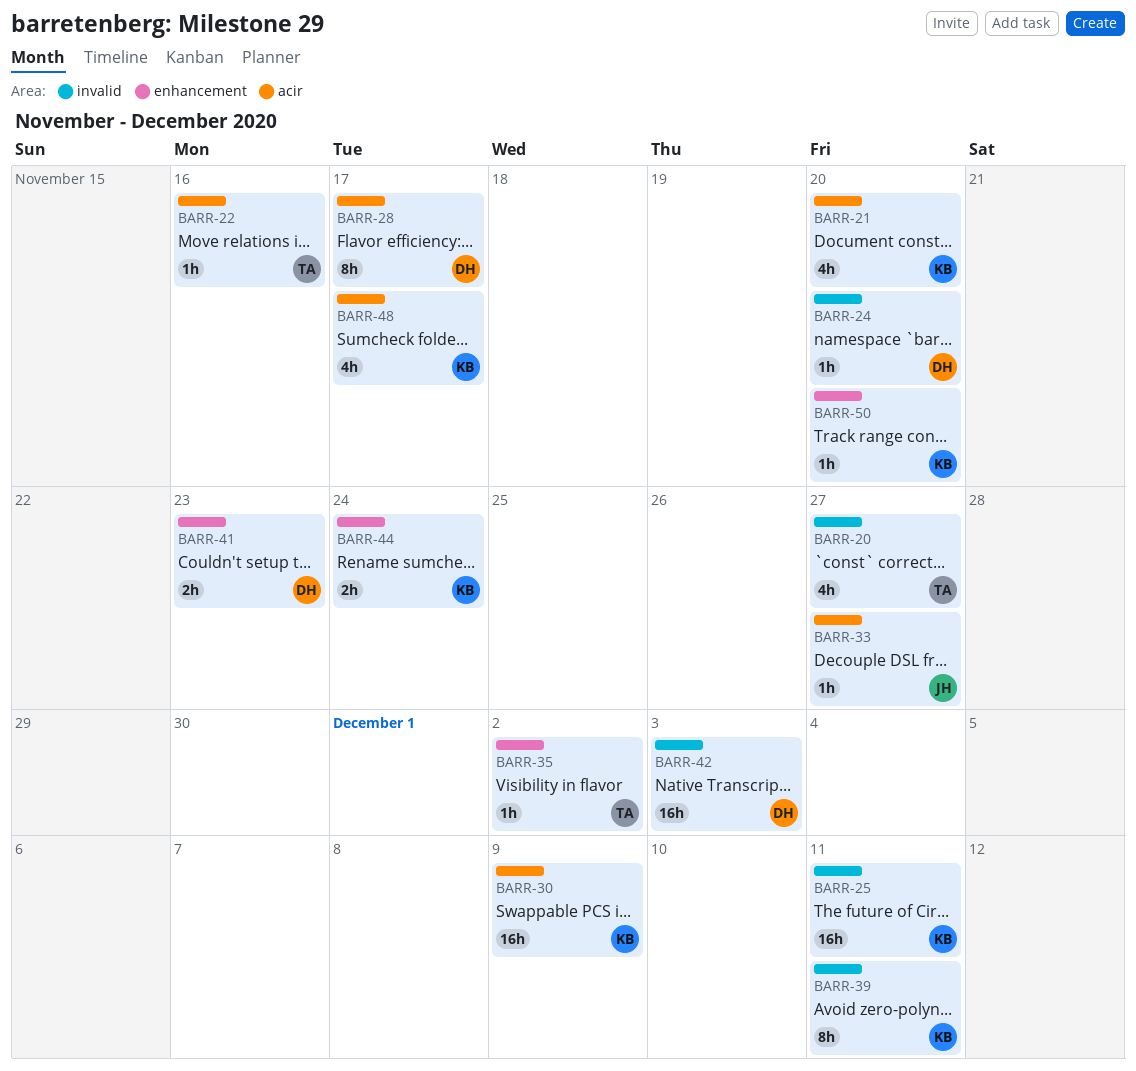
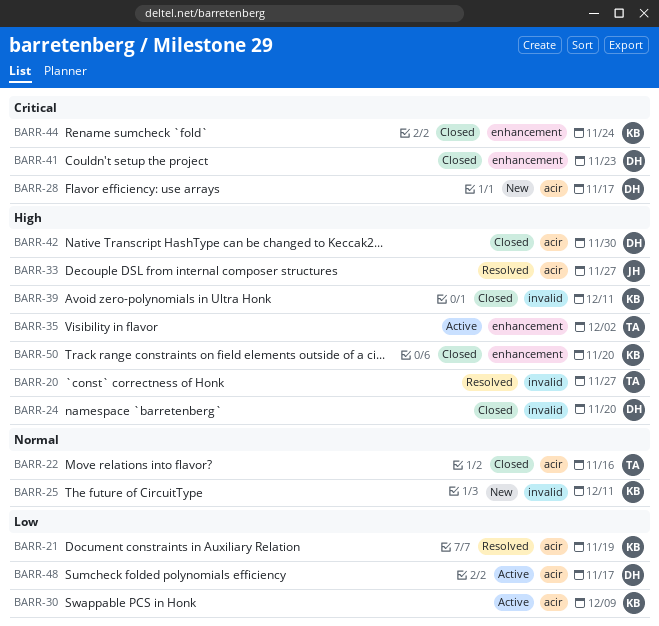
BARR-21, due: Nov 20 -> Nov 19
BARR-42, label: invalid -> acir
BARR-42, due: Dec 3 -> Nov 30
BARR-48, owner: KB -> DH

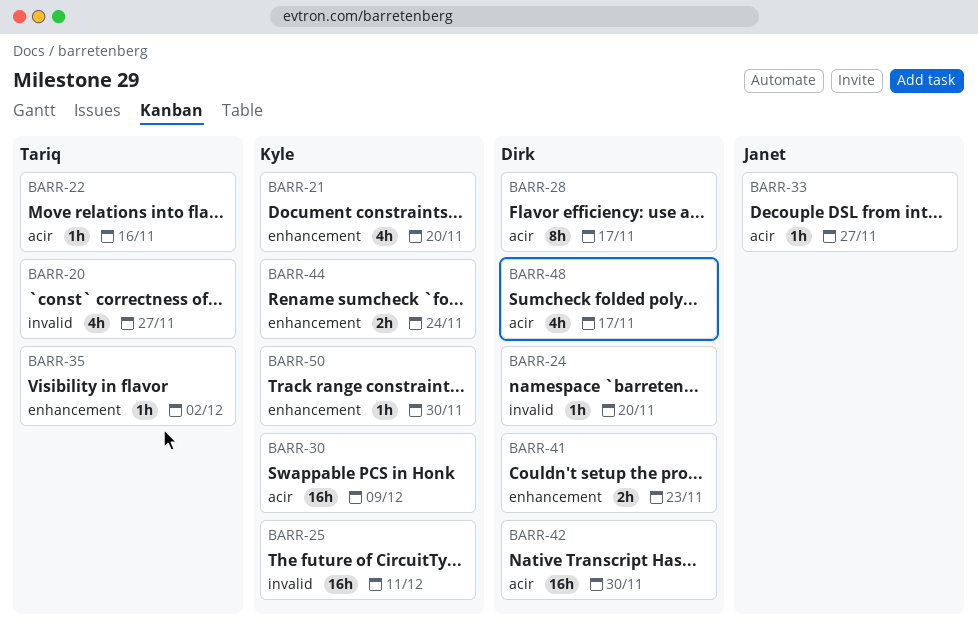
BARR-21, label: acir -> enhancement
BARR-21, due: Nov 19 -> Nov 20
BARR-39: present -> none
BARR-50, due: Nov 20 -> Nov 30

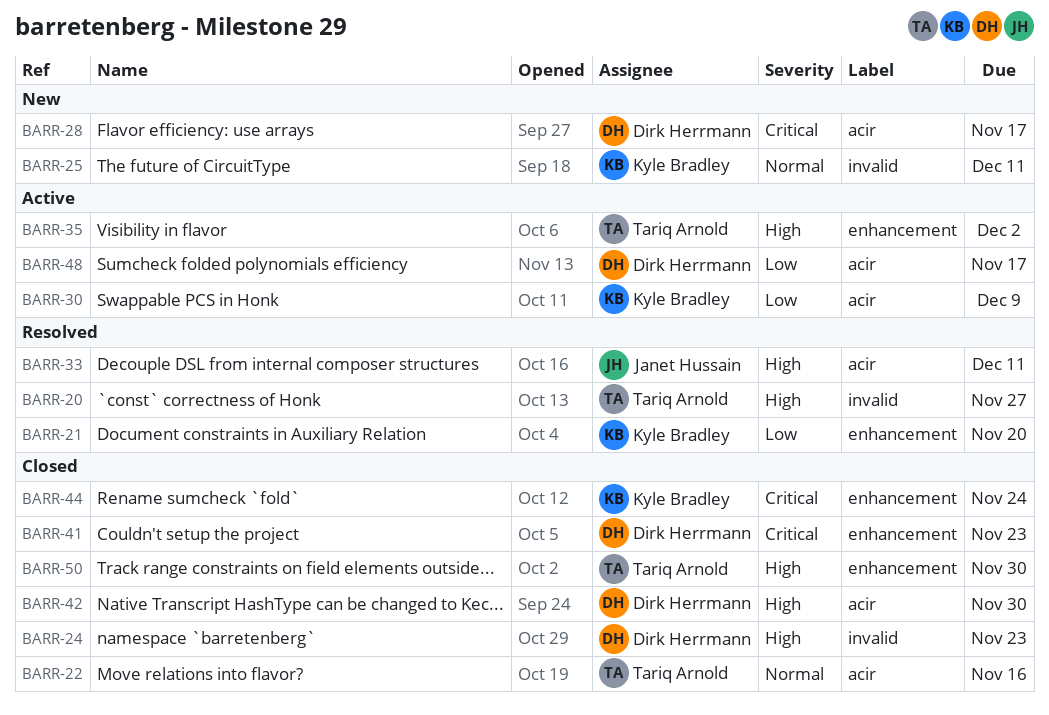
BARR-24, due: Nov 20 -> Nov 23
BARR-33, due: Nov 27 -> Dec 11
BARR-50, owner: Kyle Bradley -> Tariq Arnold

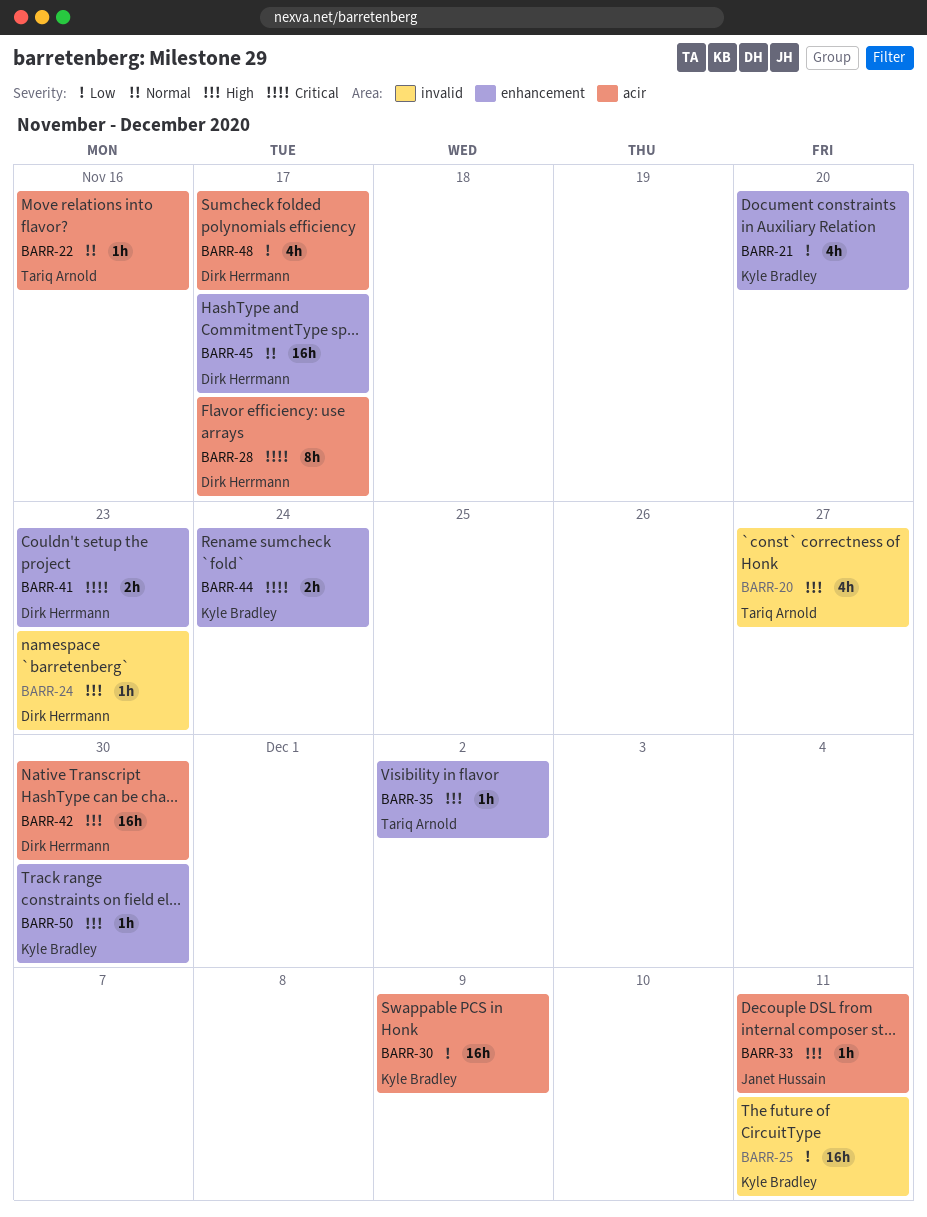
BARR-25, priority: Normal -> Low
BARR-45: none -> present
BARR-50, owner: Tariq Arnold -> Kyle Bradley

